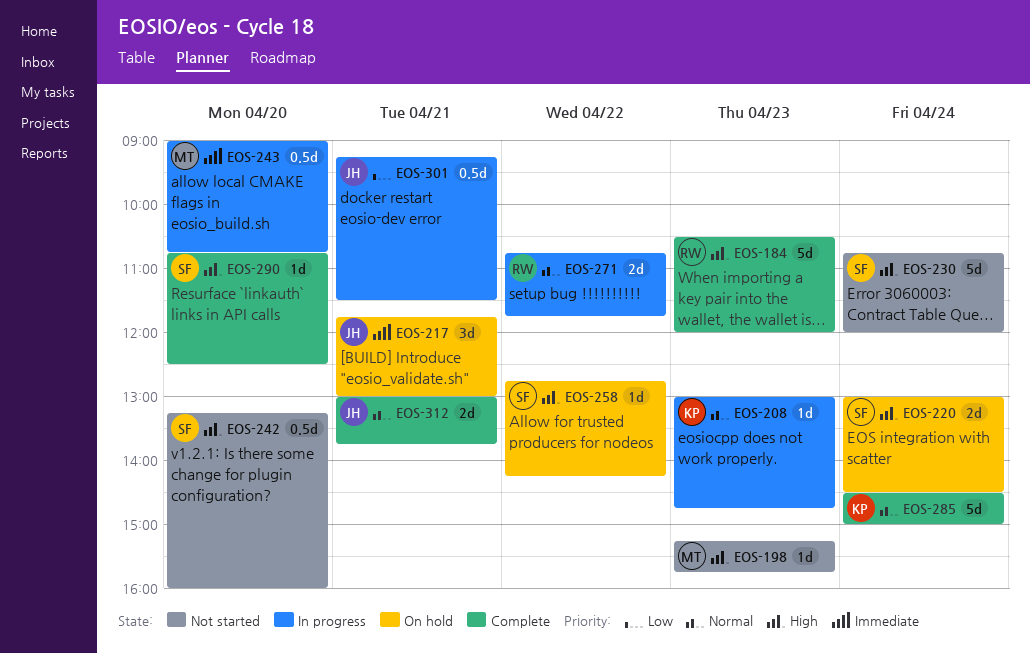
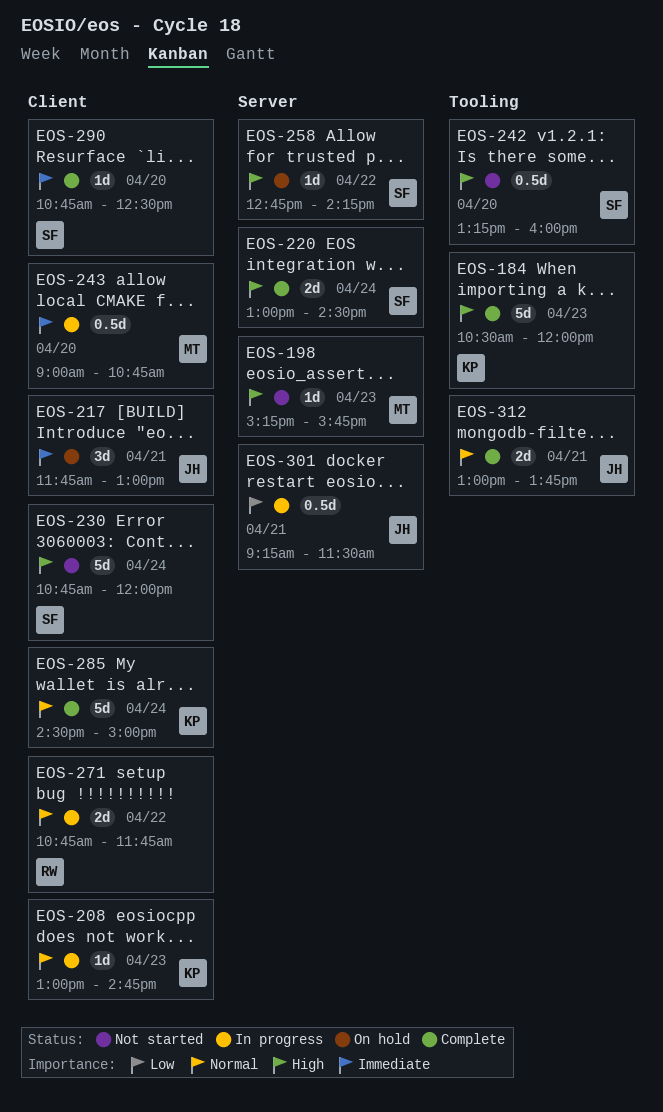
EOS-184, owner: RW -> KP
EOS-220, status: On hold -> Complete
EOS-290, priority: High -> Immediate

